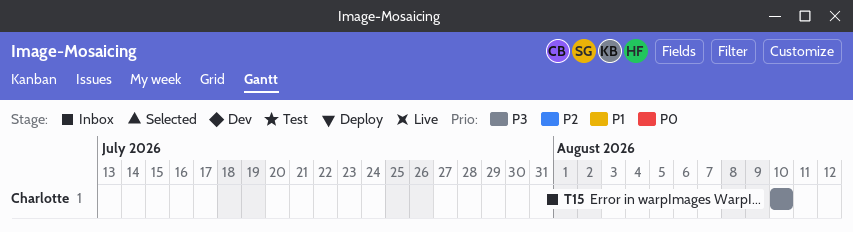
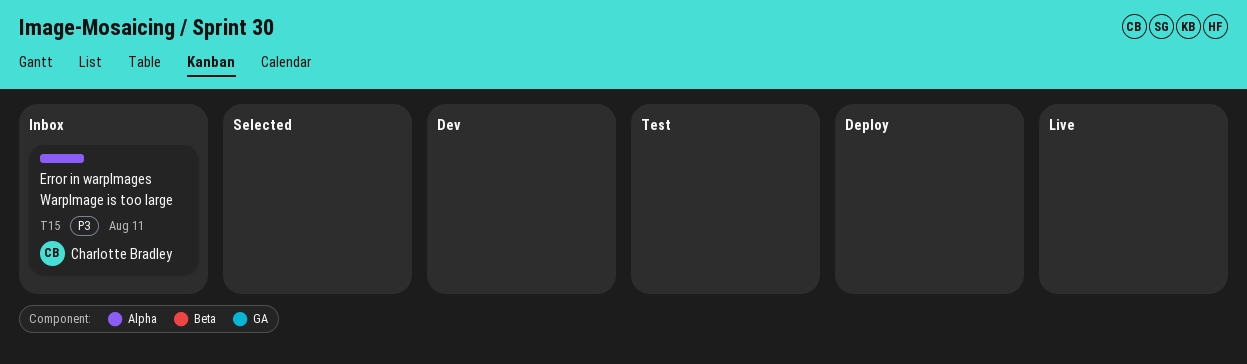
T15, due: Aug 10 -> Aug 11

